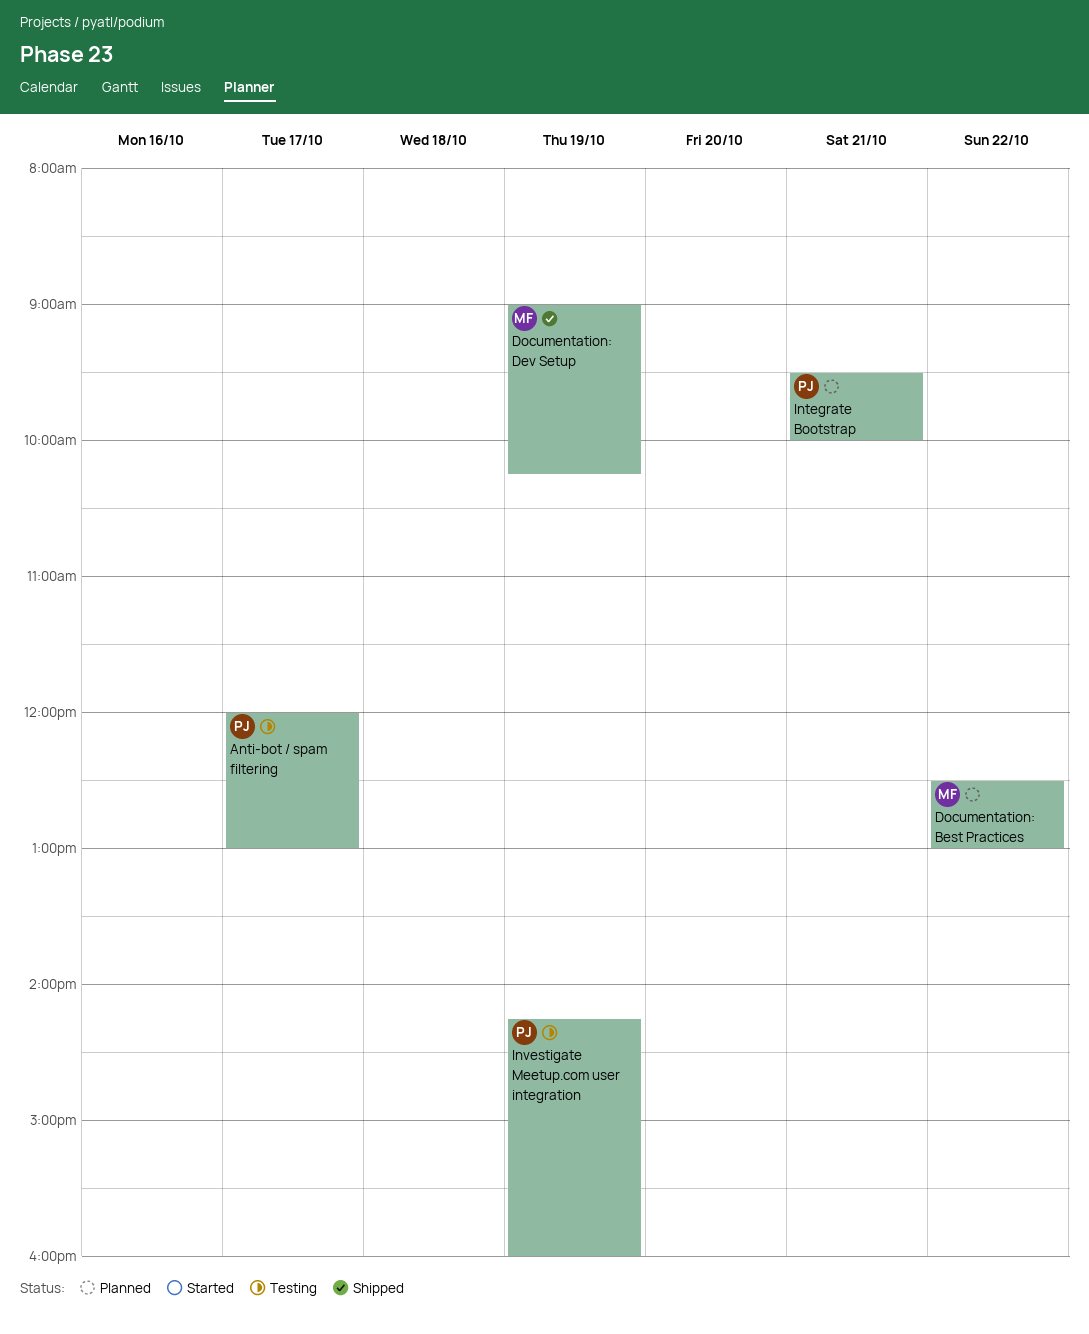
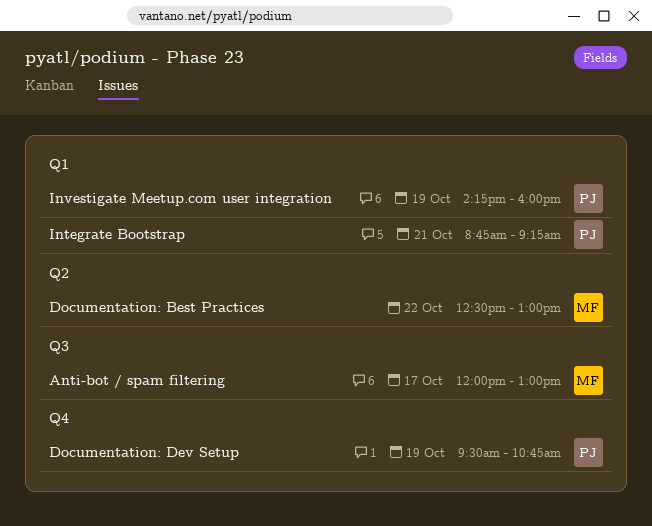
Anti-bot / spam filtering, owner: PJ -> MF
Documentation: Dev Setup, owner: MF -> PJ
Documentation: Dev Setup, begins: 09:00 -> 09:30
Documentation: Dev Setup, ends: 10:15 -> 10:45
Integrate Bootstrap, begins: 09:30 -> 08:45
Integrate Bootstrap, ends: 10:00 -> 09:15

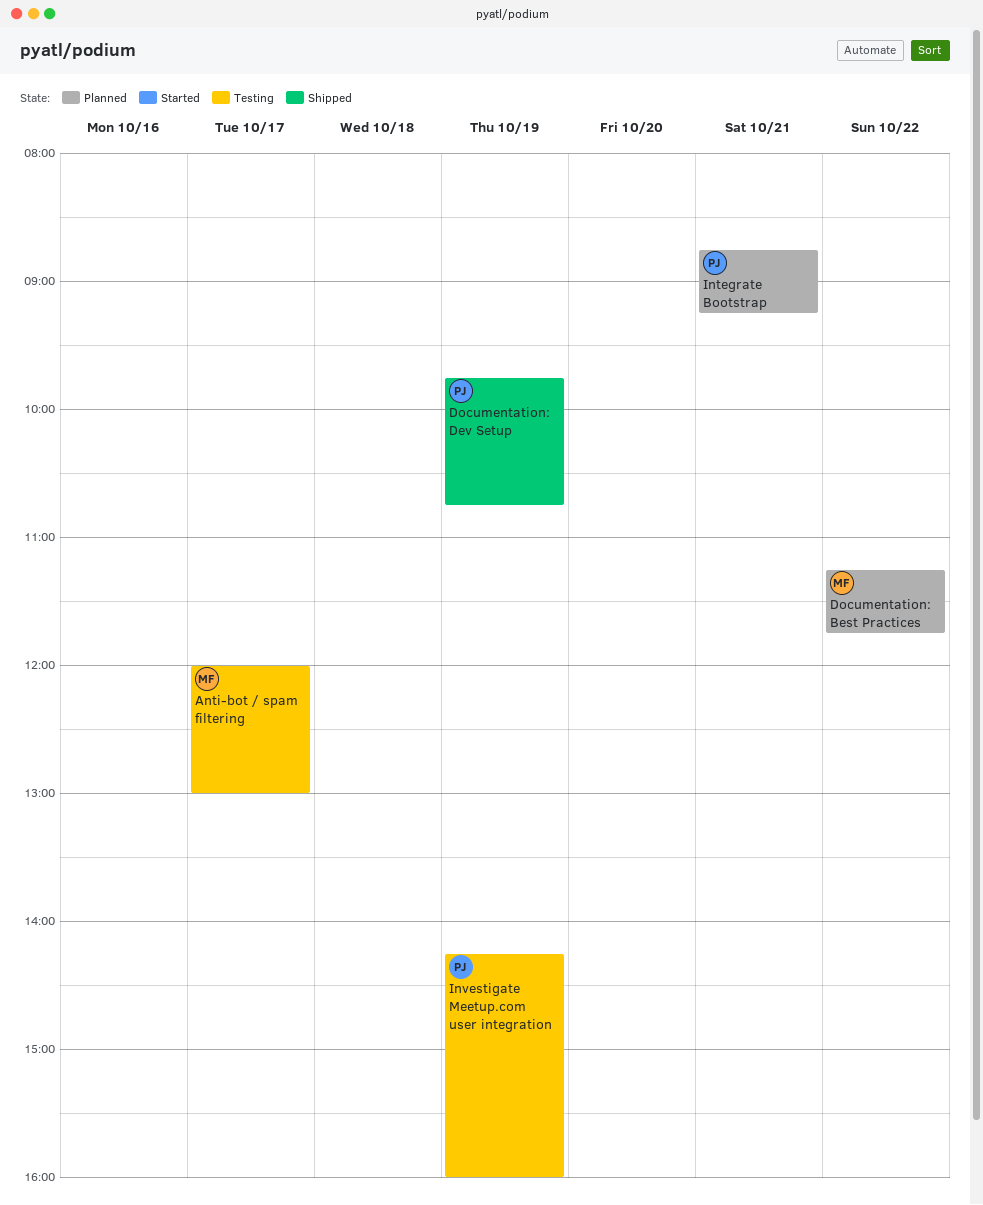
Documentation: Best Practices, begins: 12:30 -> 11:15
Documentation: Best Practices, ends: 13:00 -> 11:45
Documentation: Dev Setup, begins: 09:30 -> 09:45

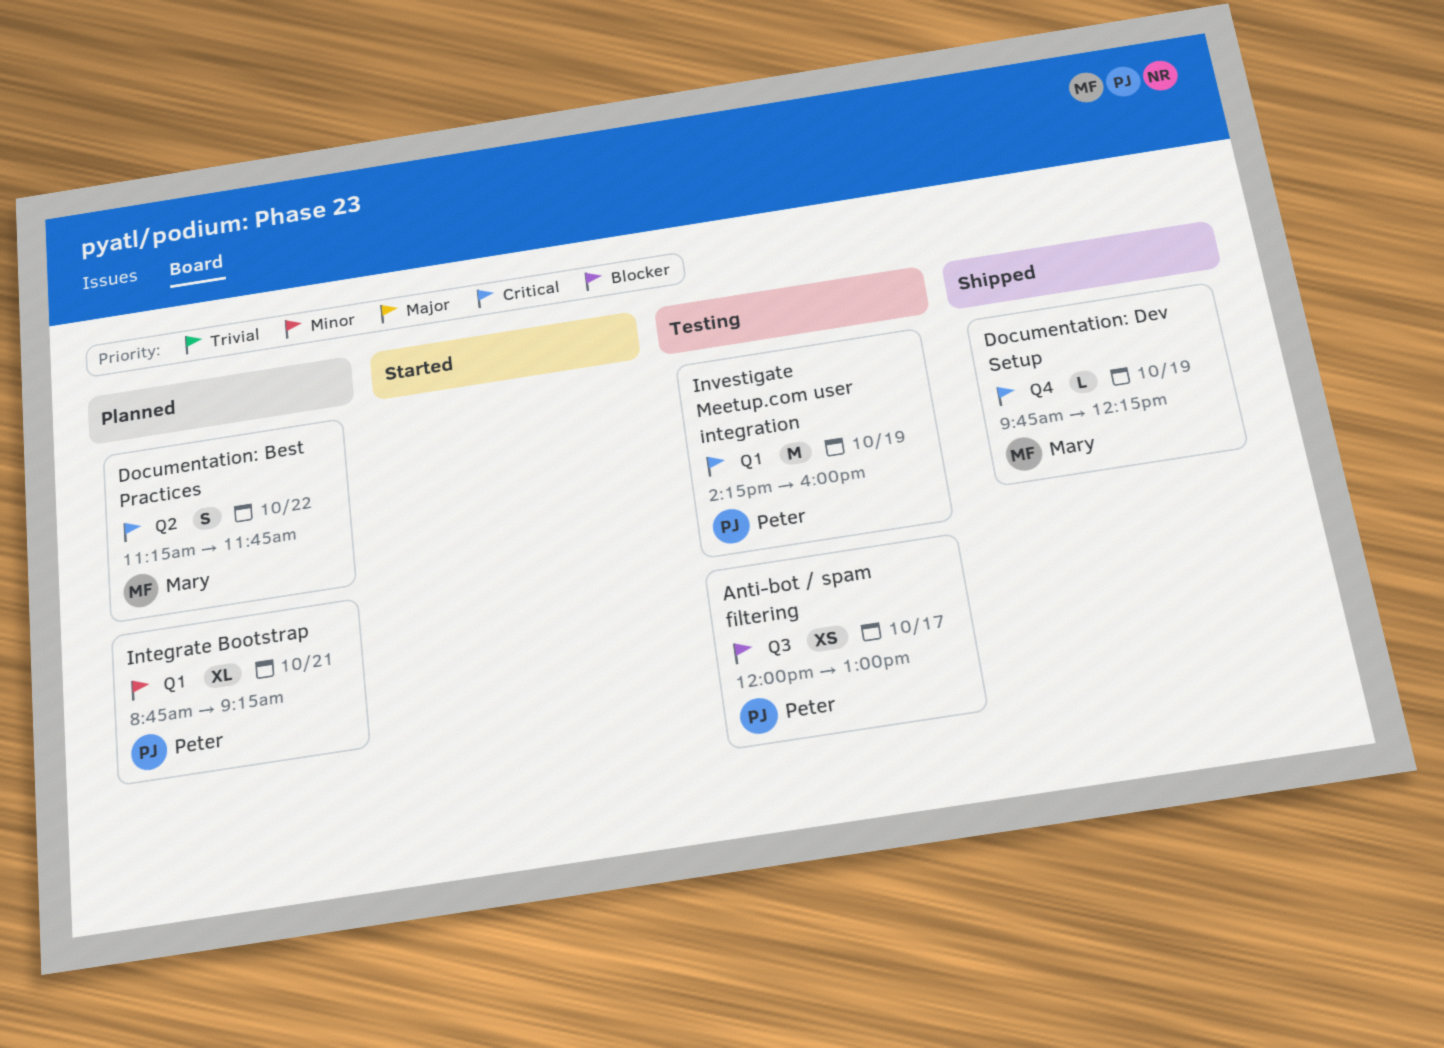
Anti-bot / spam filtering, owner: Mary -> Peter
Documentation: Dev Setup, owner: Peter -> Mary
Documentation: Dev Setup, ends: 10:45 -> 12:15

